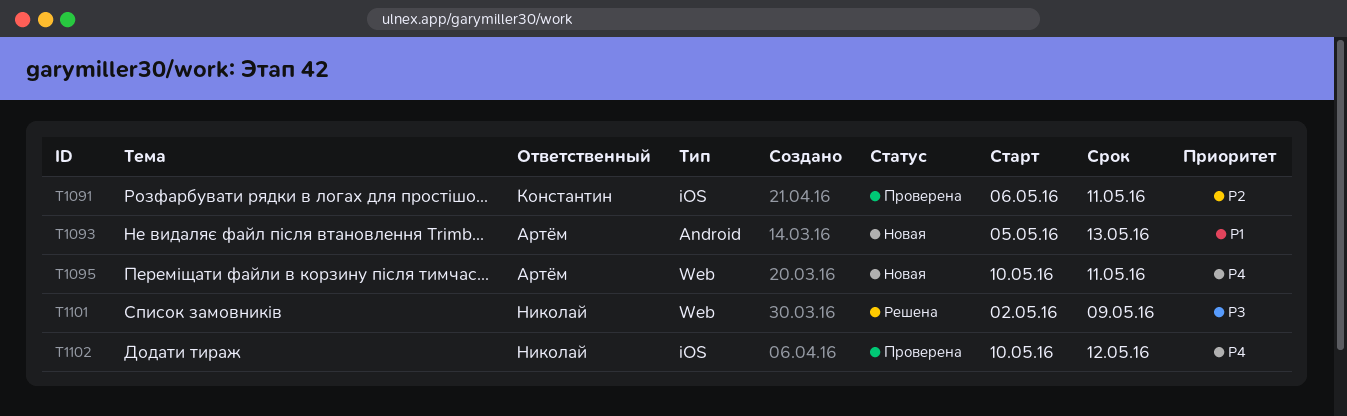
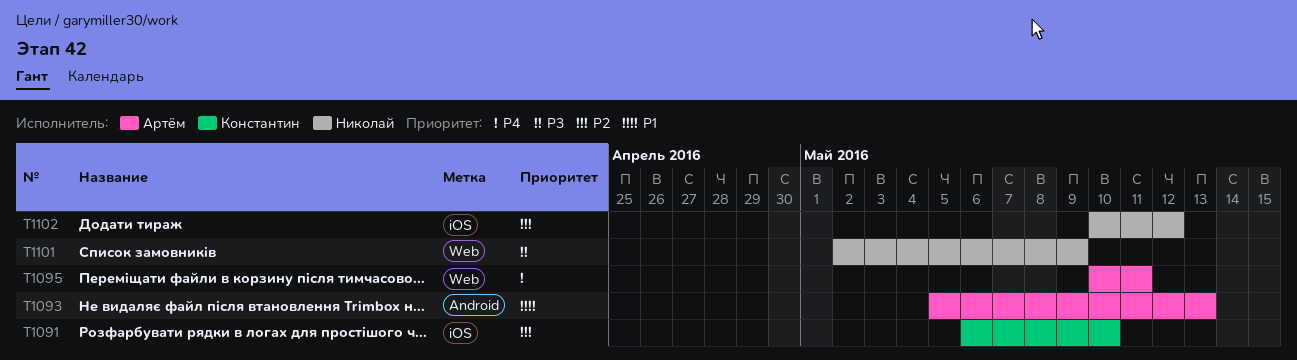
T1091, due: May 11 -> May 10
T1102, priority: P4 -> P2

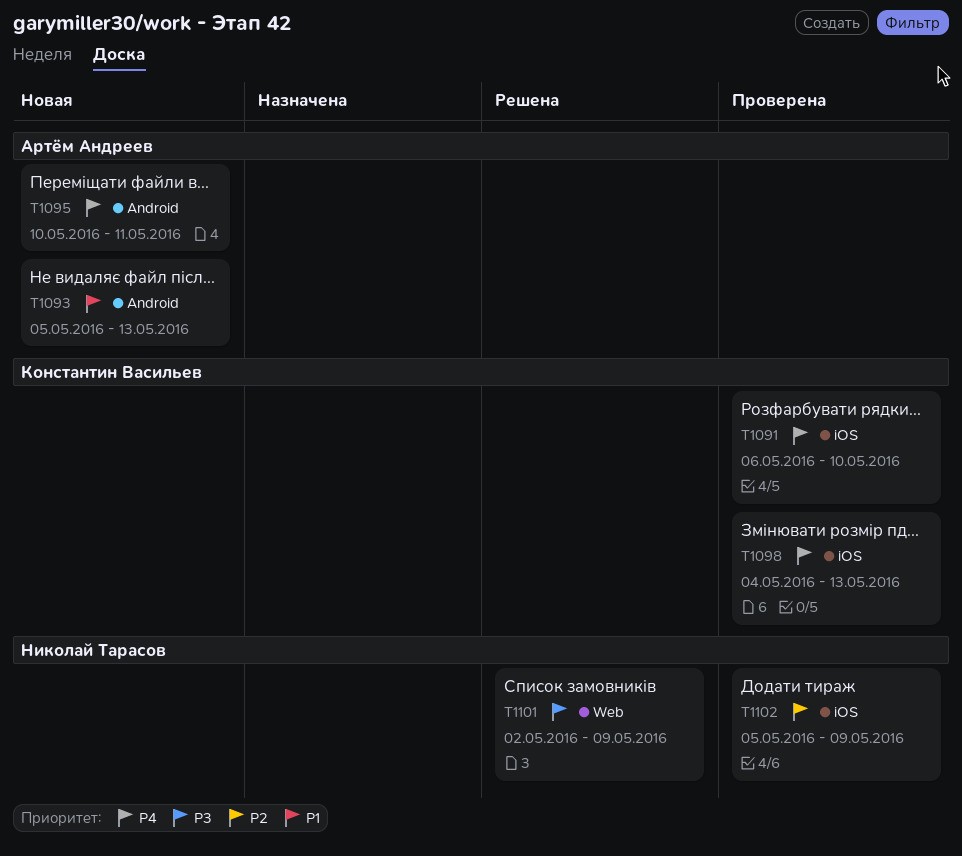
T1091, priority: P2 -> P4
T1095, label: Web -> Android
T1098: none -> present
T1102, start: May 10 -> May 5
T1102, due: May 12 -> May 9

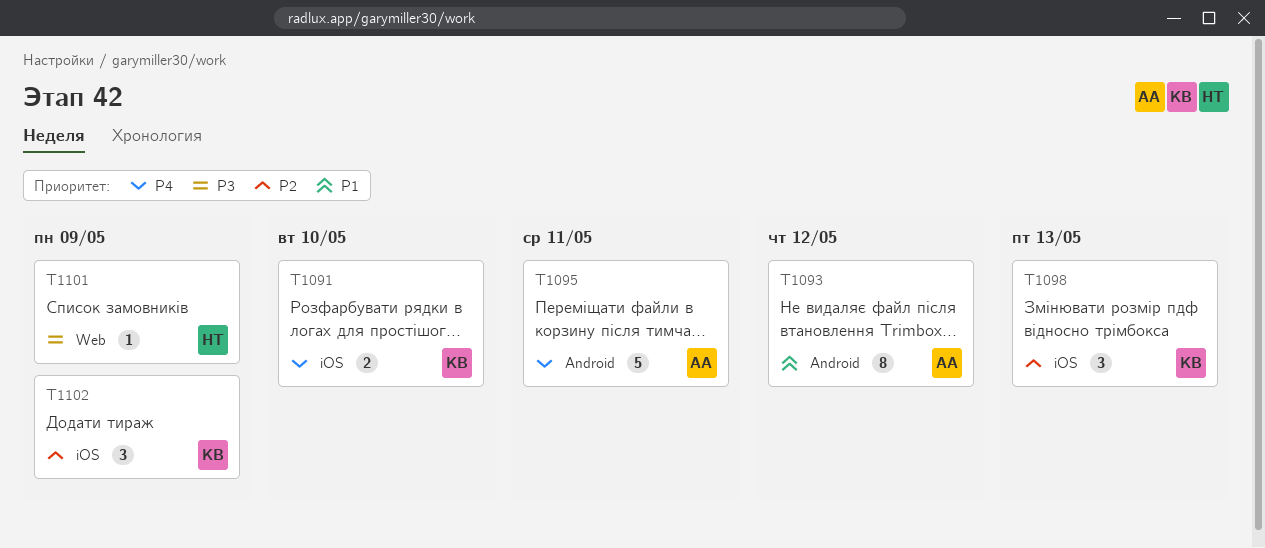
T1093, due: May 13 -> May 12
T1098, priority: P4 -> P2
T1102, owner: Николай Тарасов -> Константин Васильев

